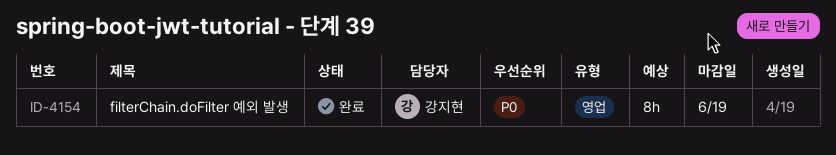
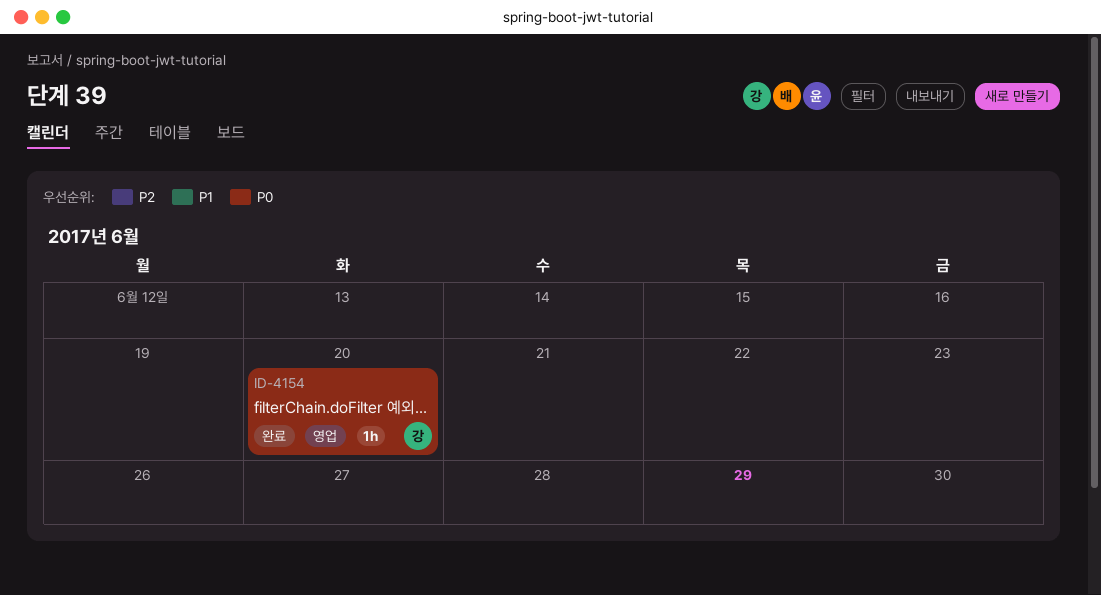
ID-4154, estimate: 8h -> 1h
ID-4154, due: Jun 19 -> Jun 20

